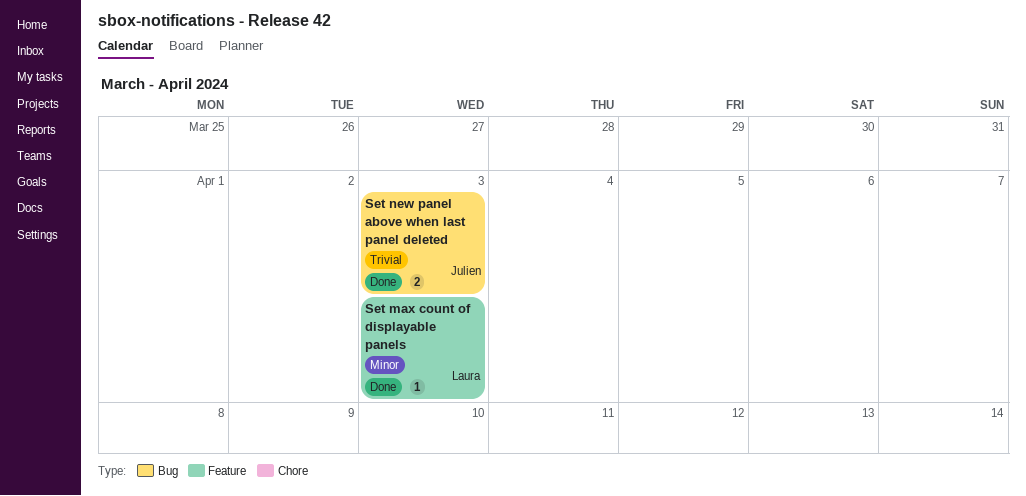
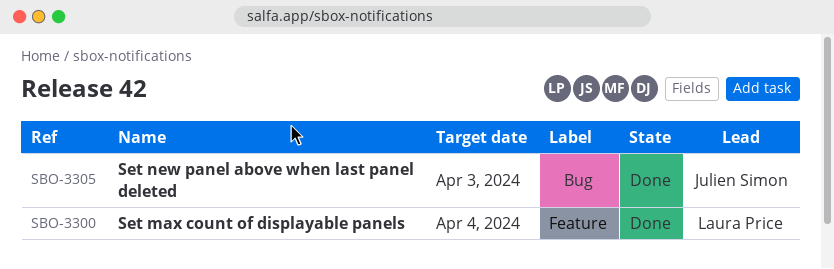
Set max count of displayable panels, due: Apr 3 -> Apr 4

